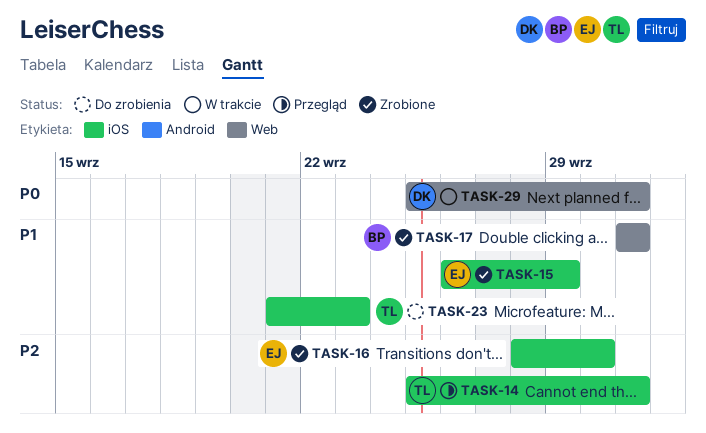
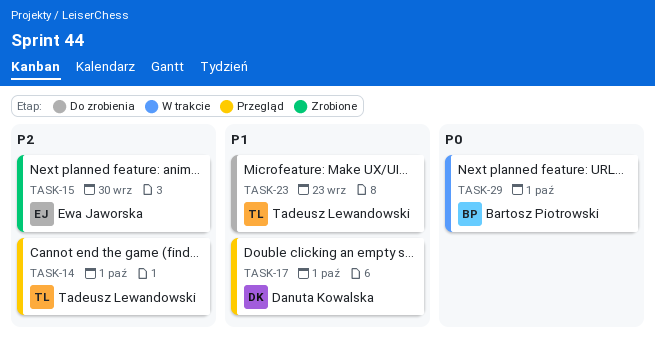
TASK-15, priority: P1 -> P2
TASK-15, due: Sep 29 -> Sep 30
TASK-16: present -> none
TASK-17, status: Zrobione -> Przegląd
TASK-17, owner: Bartosz Piotrowski -> Danuta Kowalska
TASK-29, owner: Danuta Kowalska -> Bartosz Piotrowski

